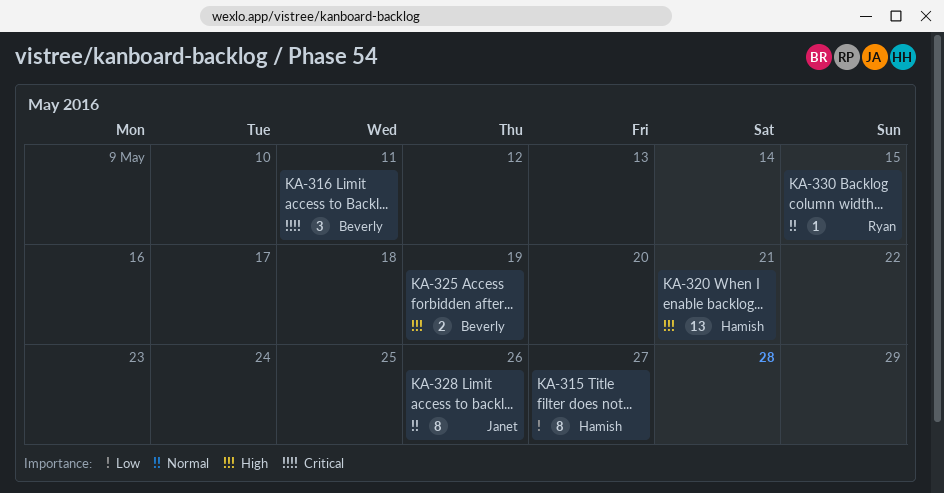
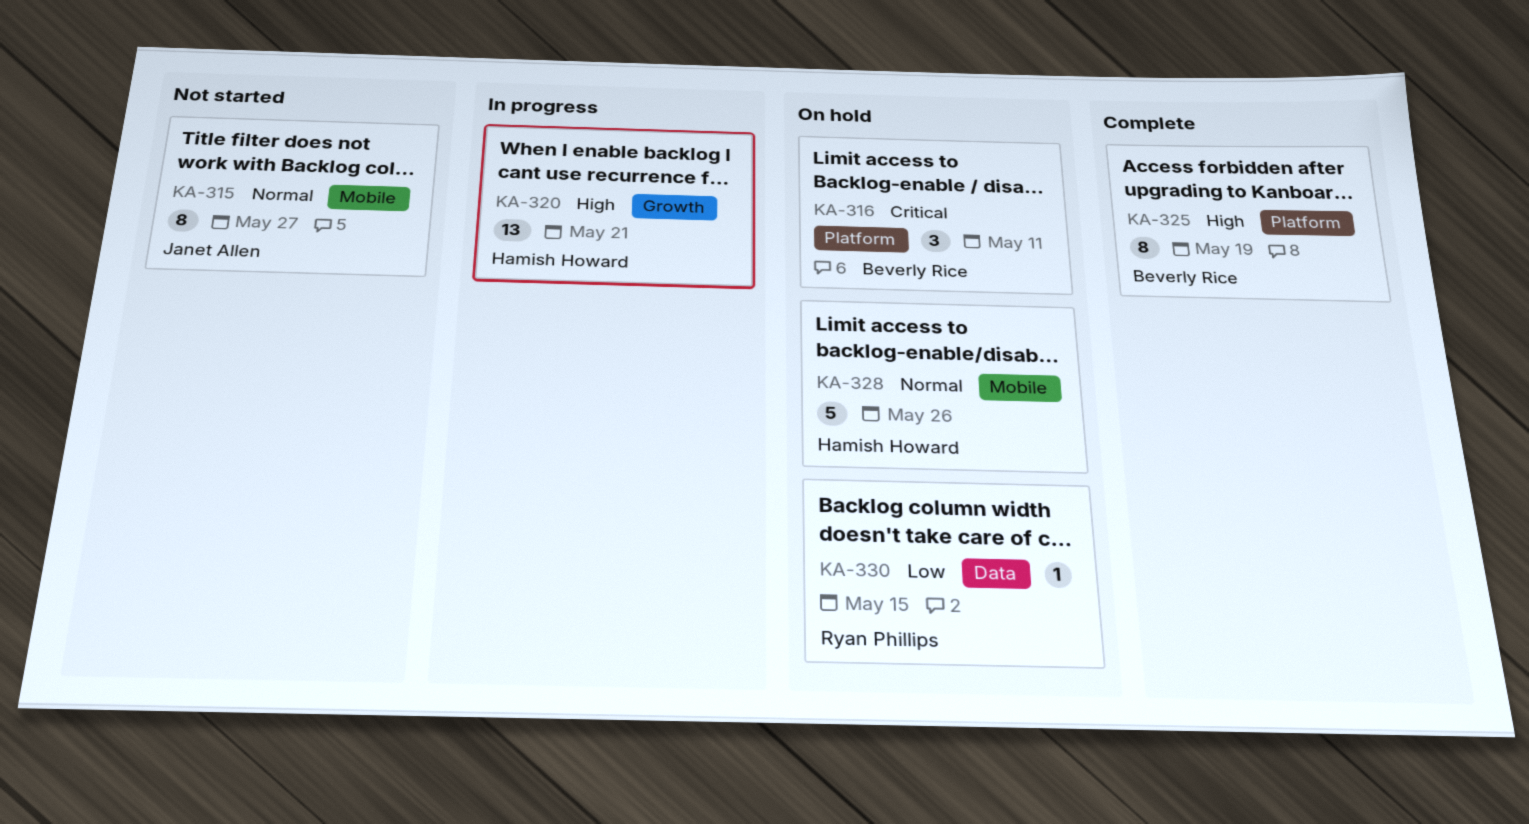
KA-315, owner: Hamish Howard -> Janet Allen
KA-315, priority: Low -> Normal
KA-325, estimate: 2 -> 8
KA-328, owner: Janet Allen -> Hamish Howard
KA-328, estimate: 8 -> 5
KA-330, priority: Normal -> Low

